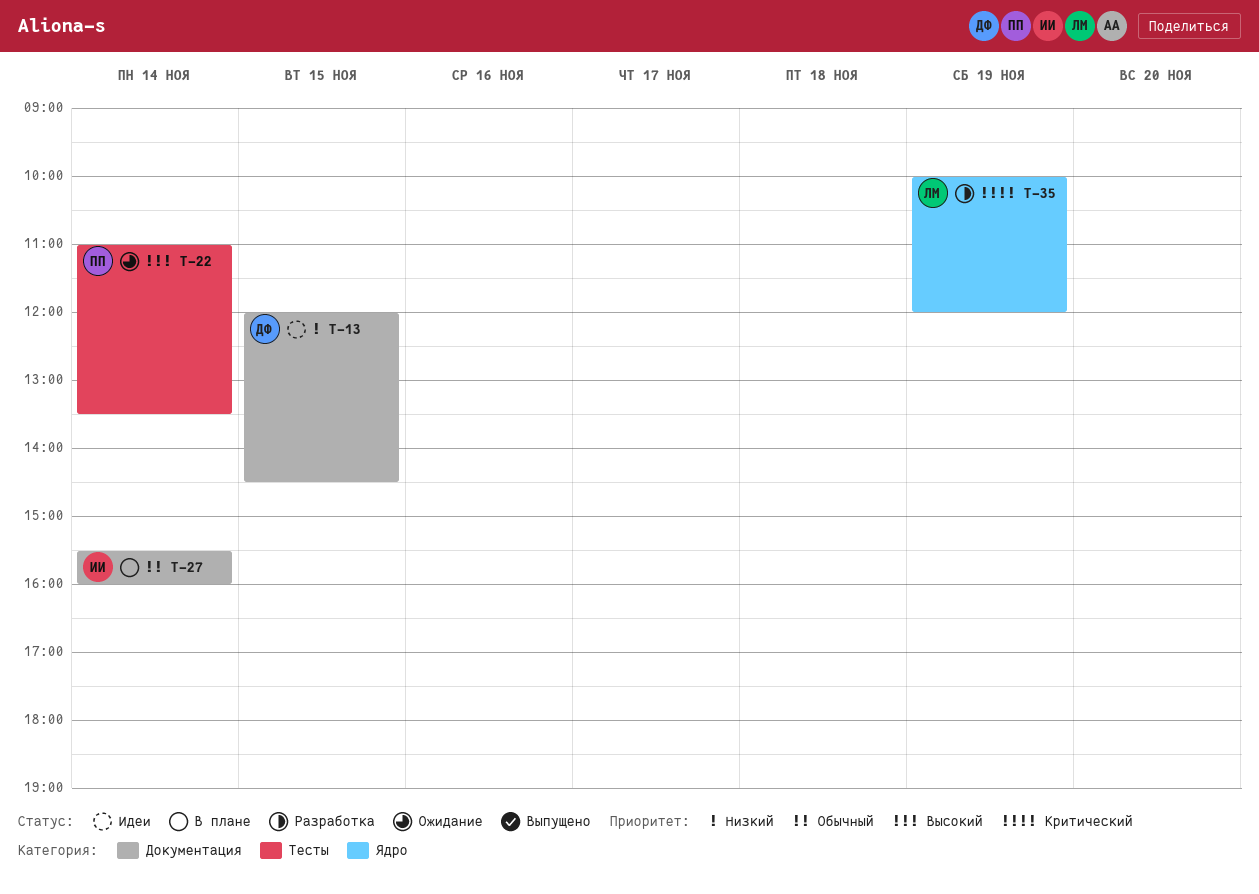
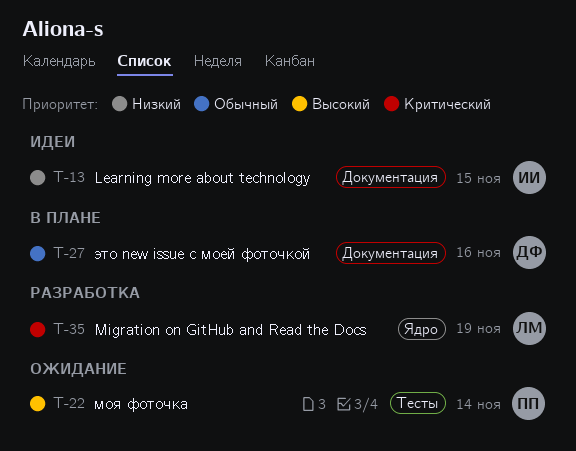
T-13, owner: ДФ -> ИИ
T-27, owner: ИИ -> ДФ
T-27, day: Nov 14 -> Nov 16

